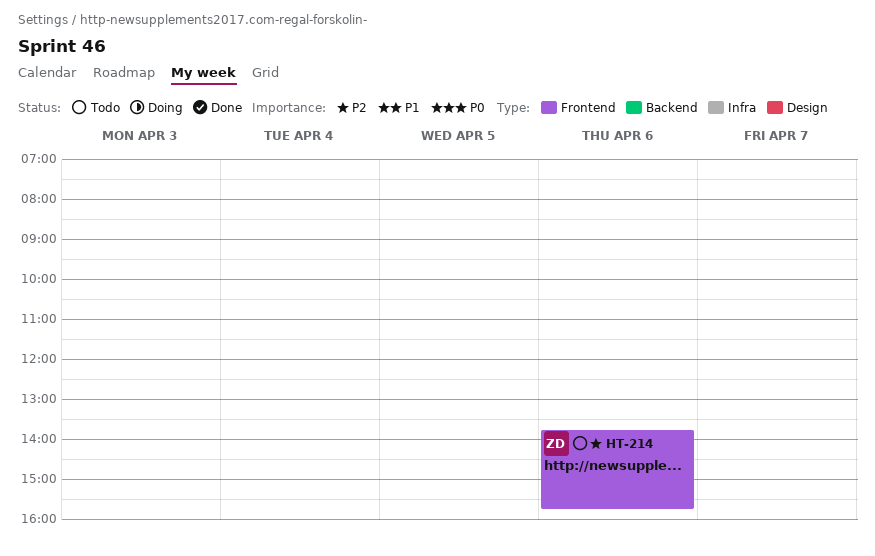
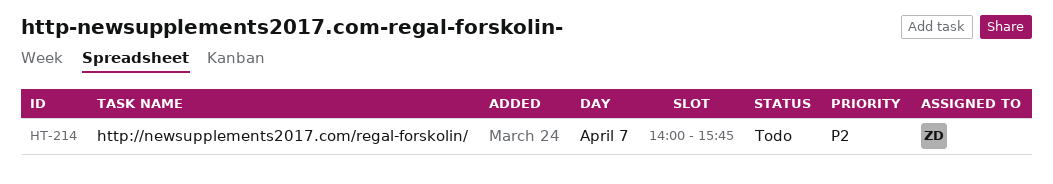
HT-214, day: Apr 6 -> Apr 7
HT-214, begins: 13:45 -> 14:00

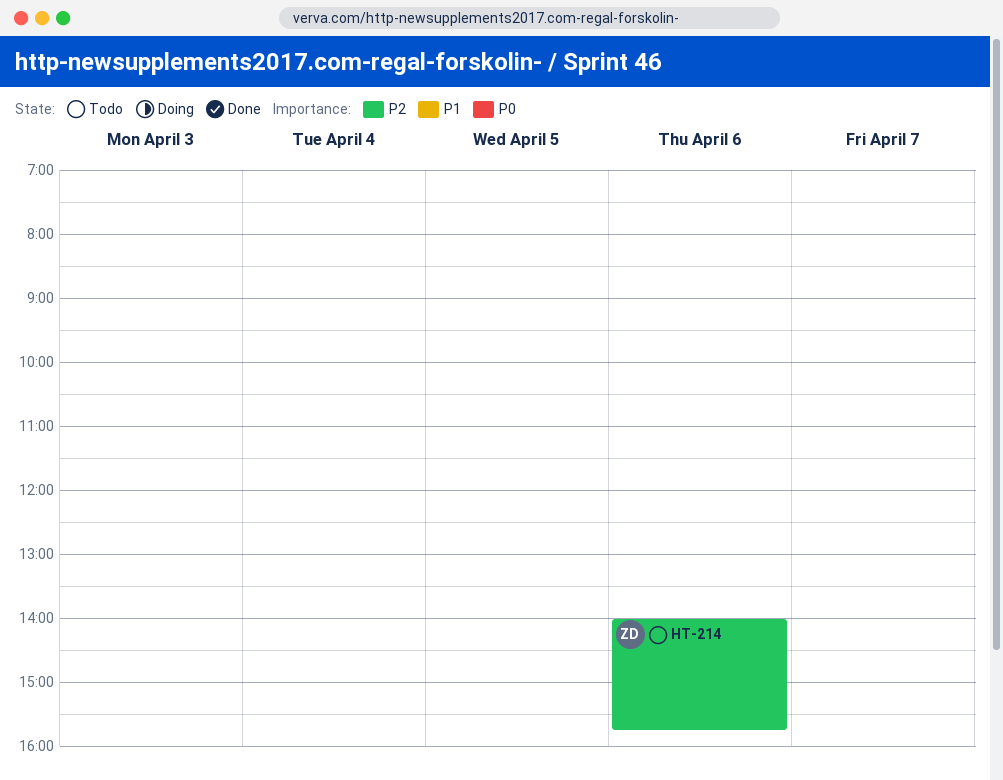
HT-214, day: Apr 7 -> Apr 6

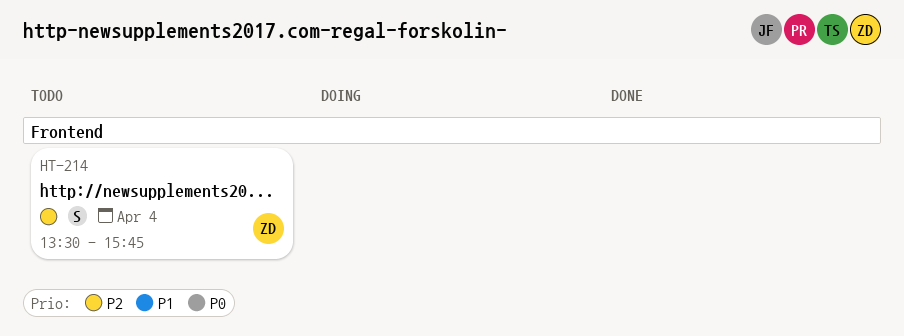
HT-214, day: Apr 6 -> Apr 4
HT-214, begins: 14:00 -> 13:30

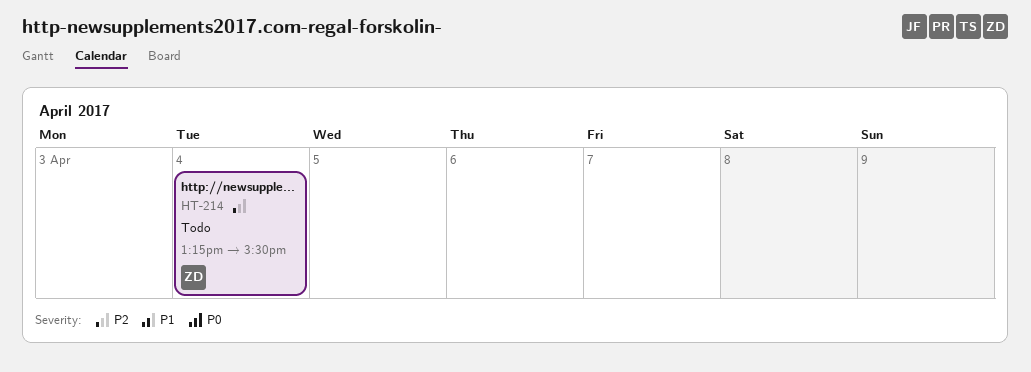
HT-214, begins: 13:30 -> 13:15
HT-214, ends: 15:45 -> 15:30

